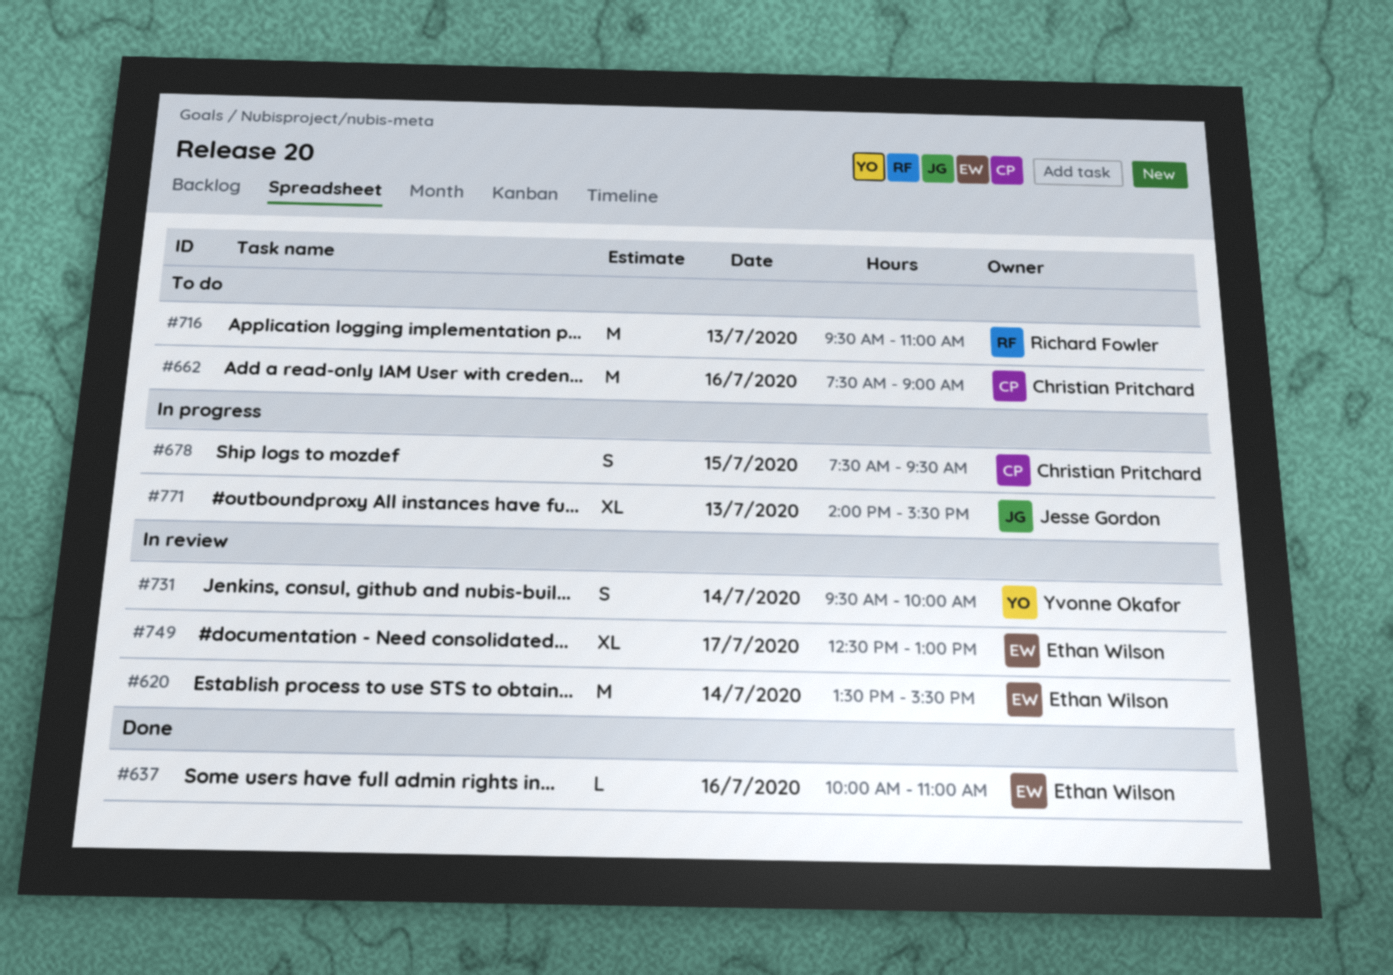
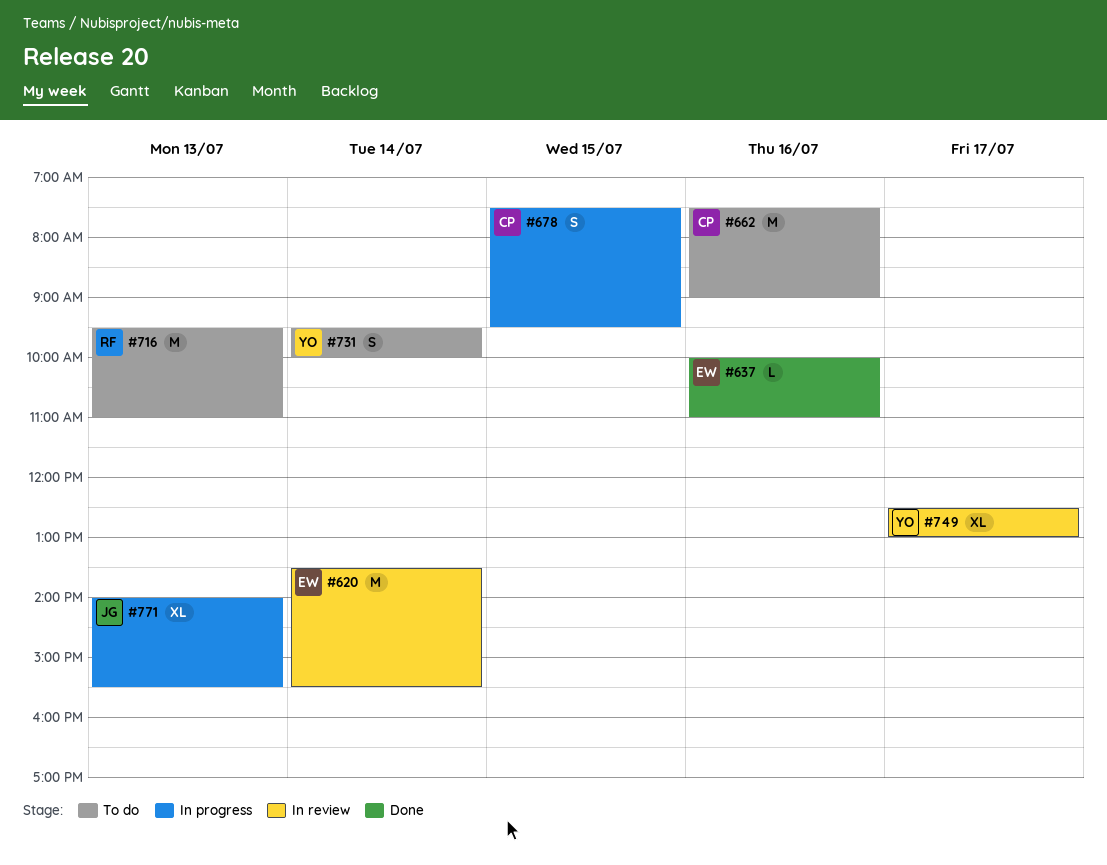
#731, status: In review -> To do
#749, owner: Ethan Wilson -> Yvonne Okafor

